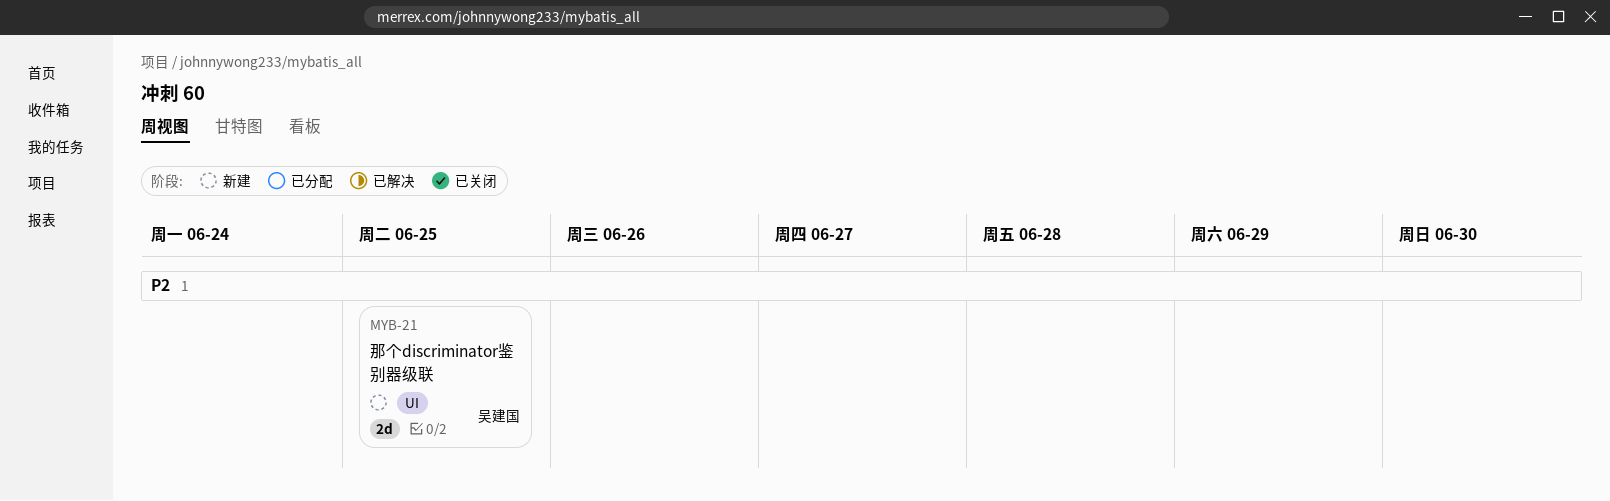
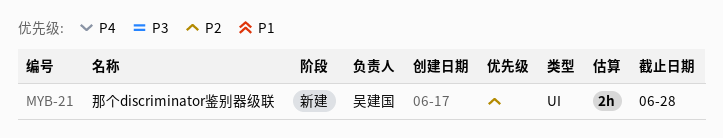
MYB-21, estimate: 2d -> 2h
MYB-21, due: Jun 25 -> Jun 28

